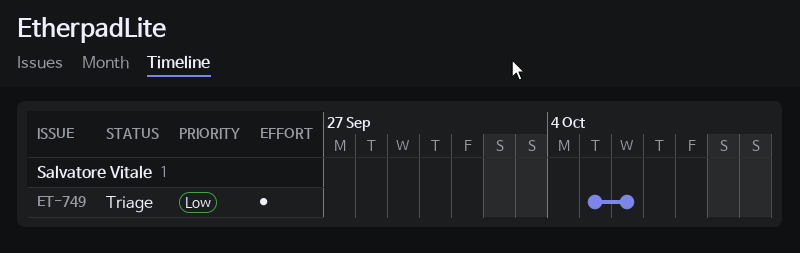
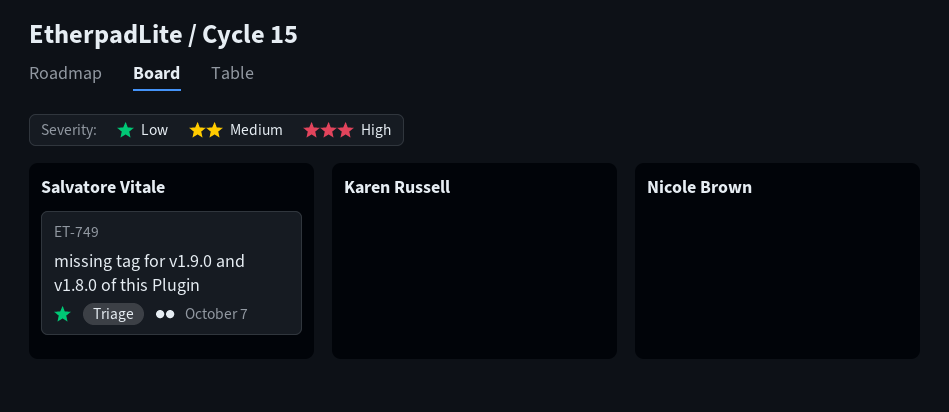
ET-749, estimate: 1 -> 2
ET-749, due: Oct 6 -> Oct 7

